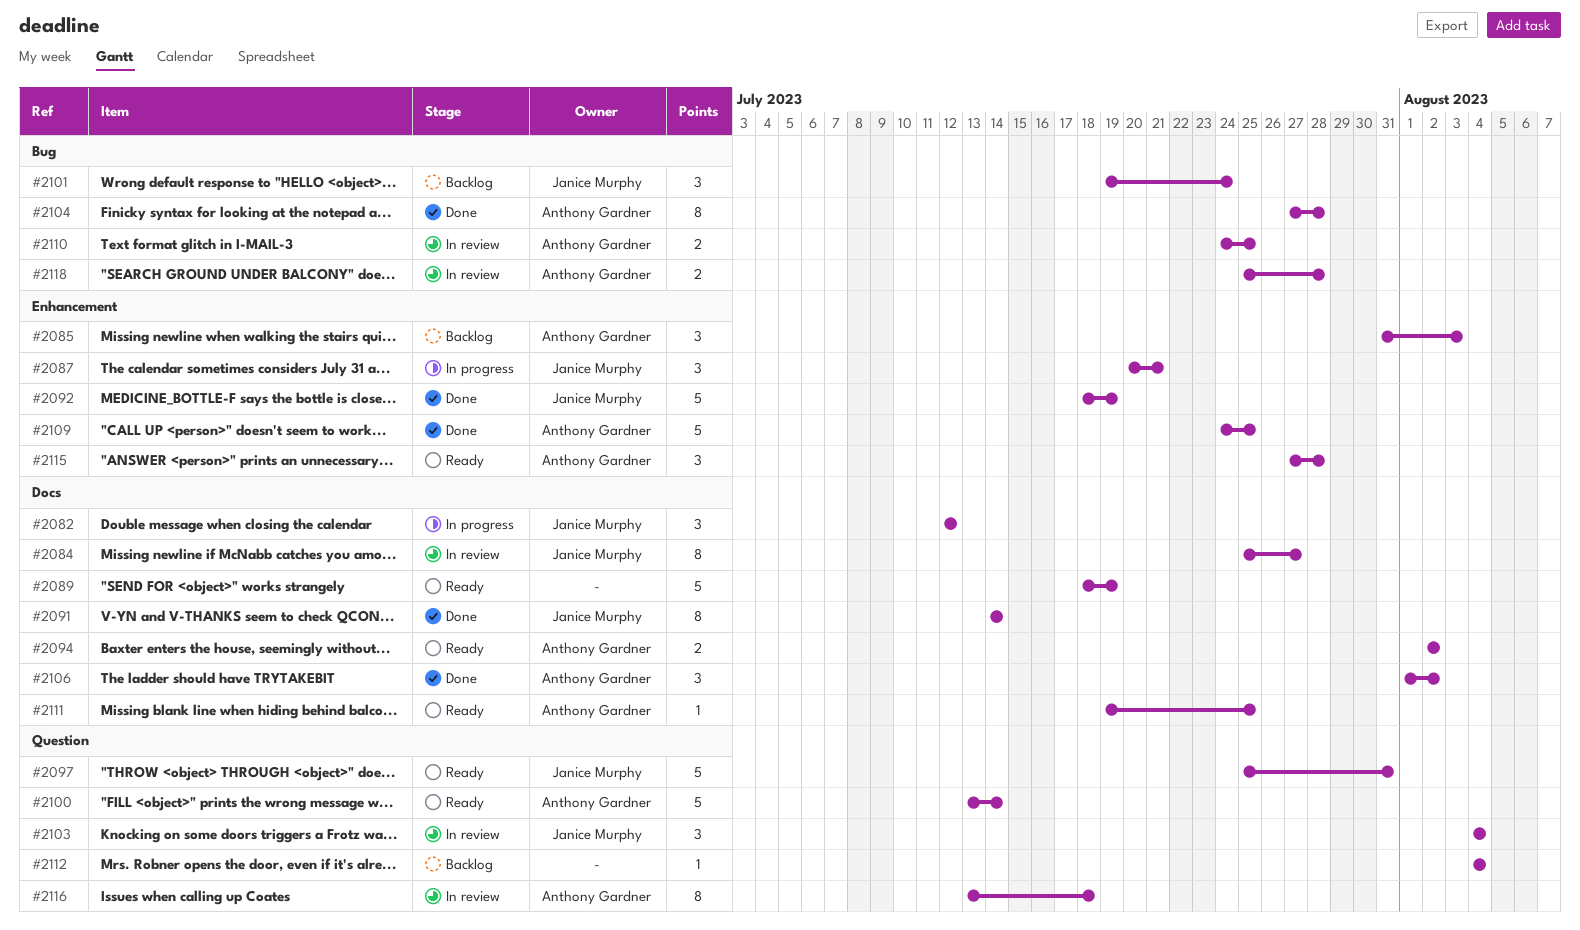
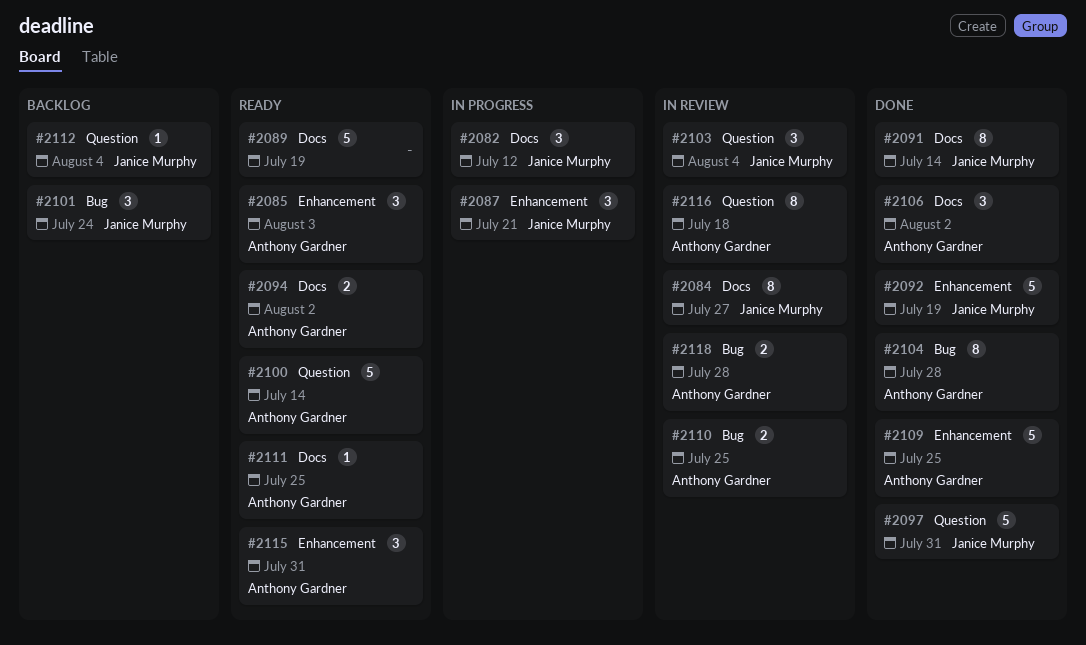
#2085, status: Backlog -> Ready
#2097, status: Ready -> Done
#2112, owner: none -> Janice Murphy
#2115, due: Jul 28 -> Jul 31

